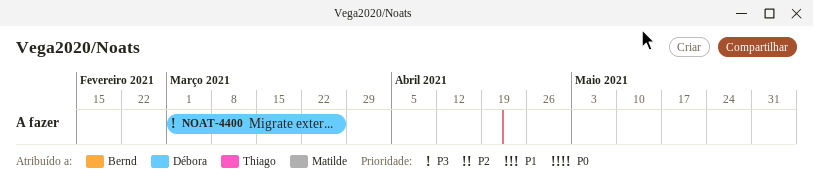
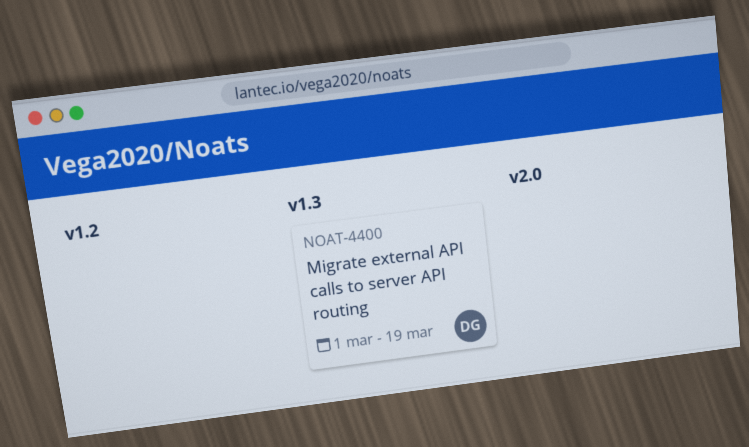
NOAT-4400, due: Mar 26 -> Mar 19

